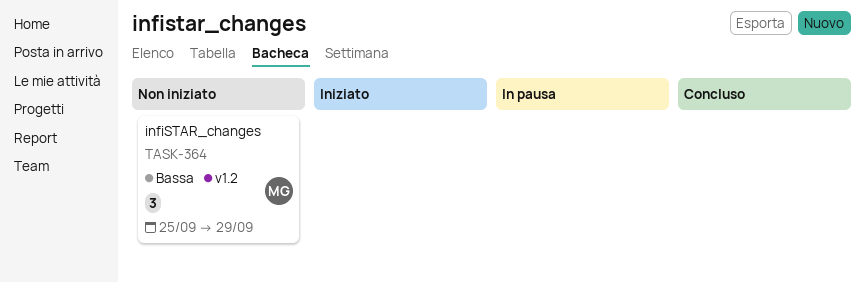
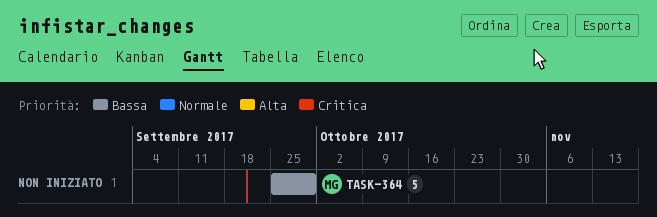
TASK-364, estimate: 3 -> 5

